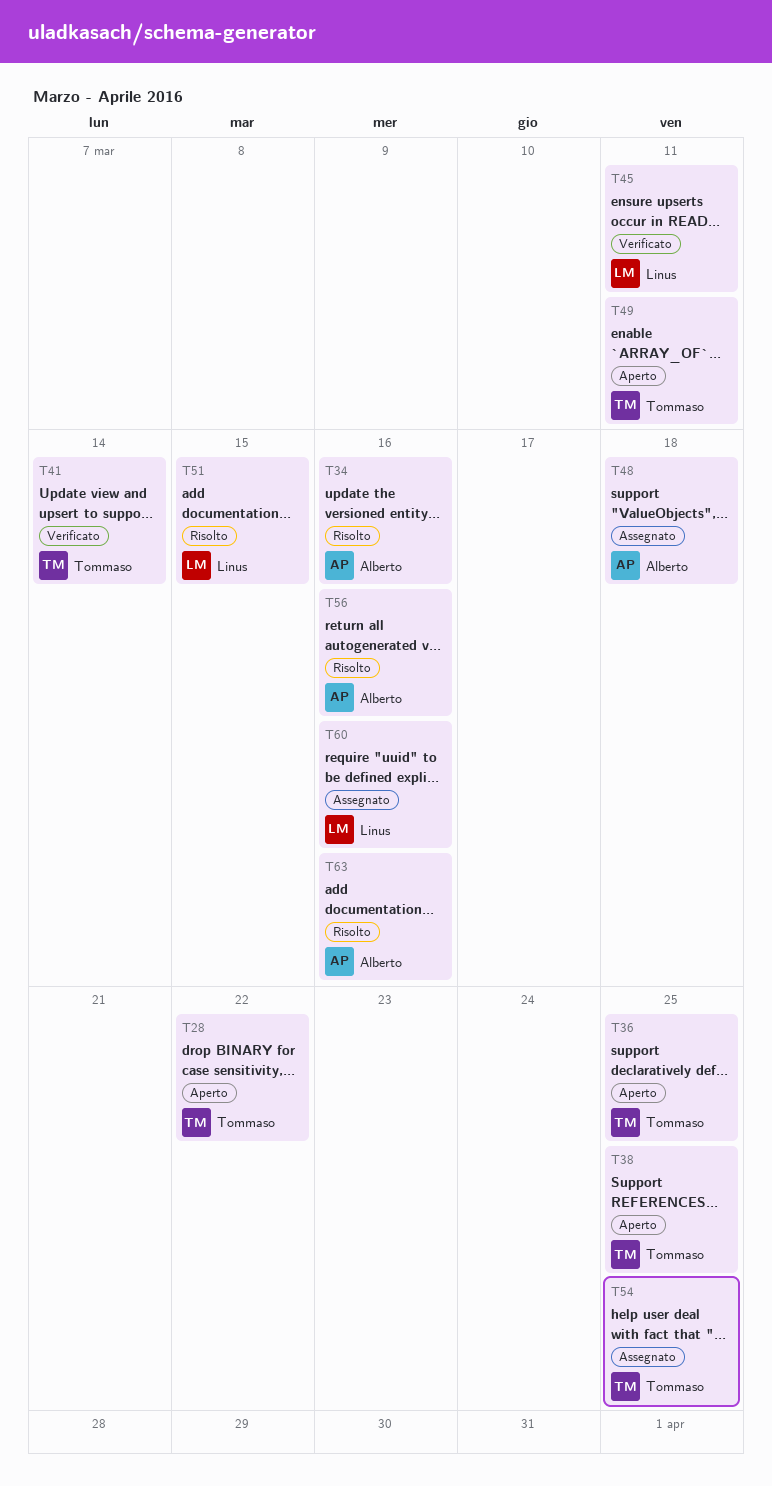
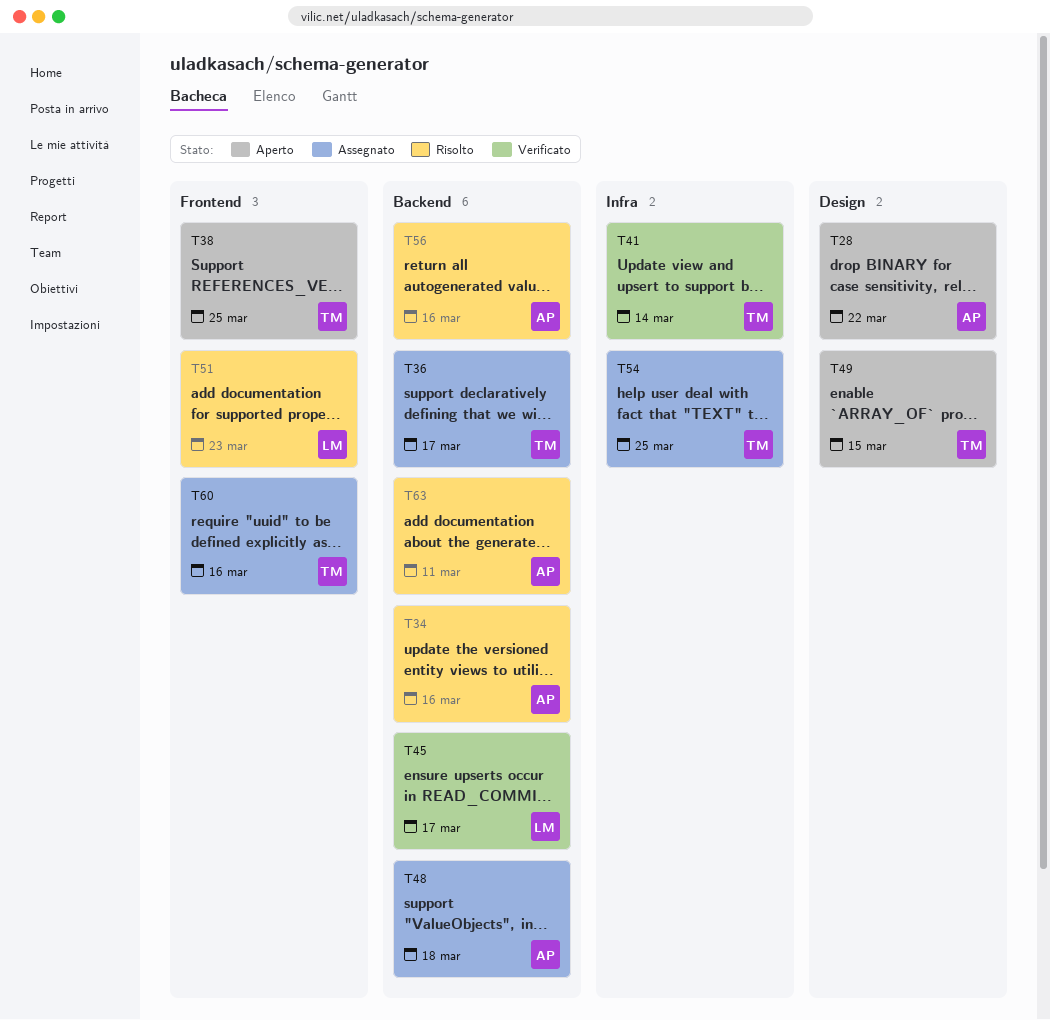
T28, owner: Tommaso -> Alberto
T36, status: Aperto -> Assegnato
T36, due: Mar 25 -> Mar 17
T45, due: Mar 11 -> Mar 17
T49, due: Mar 11 -> Mar 15
T51, due: Mar 15 -> Mar 23
T60, owner: Linus -> Tommaso
T63, due: Mar 16 -> Mar 11

